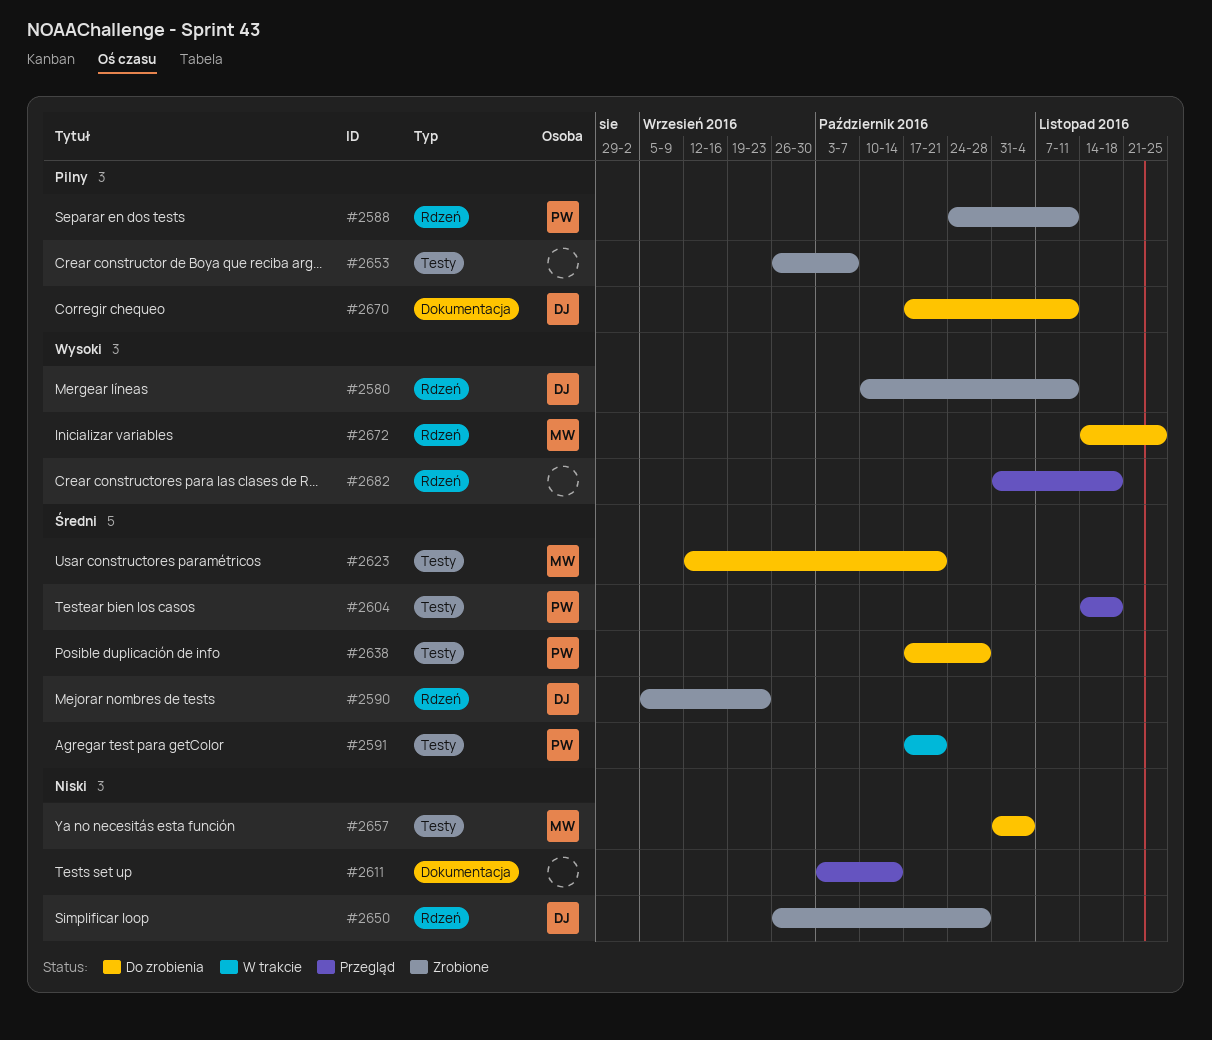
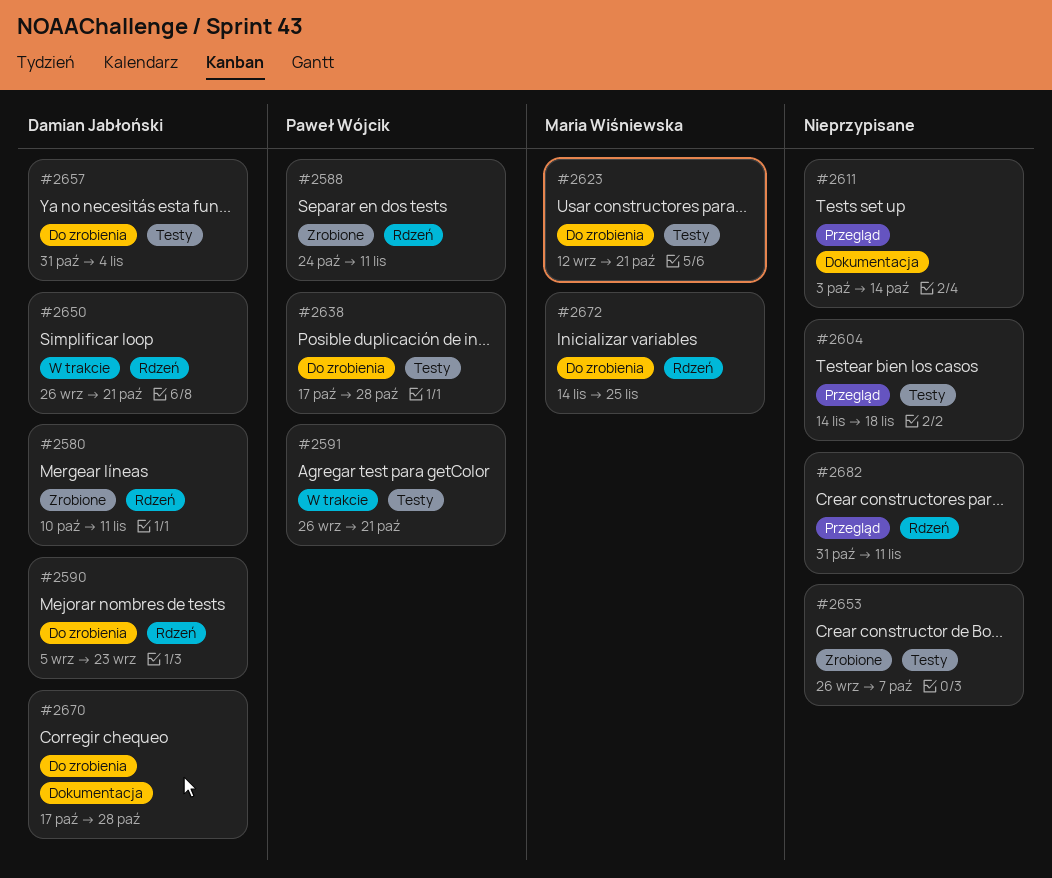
#2590, status: Zrobione -> Do zrobienia
#2591, start: Oct 17 -> Sep 26
#2604, owner: Paweł Wójcik -> none
#2650, status: Zrobione -> W trakcie
#2650, due: Oct 28 -> Oct 21
#2657, owner: Maria Wiśniewska -> Damian Jabłoński
#2670, due: Nov 11 -> Oct 28
#2682, due: Nov 18 -> Nov 11

